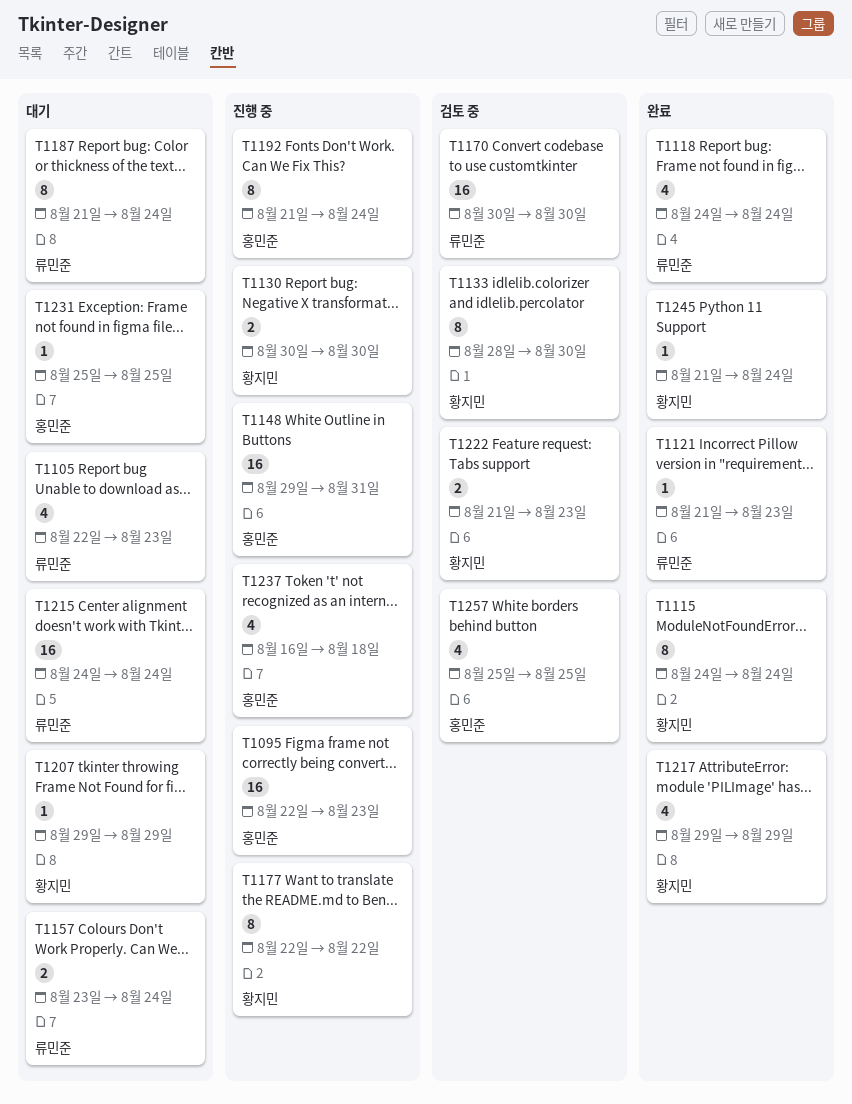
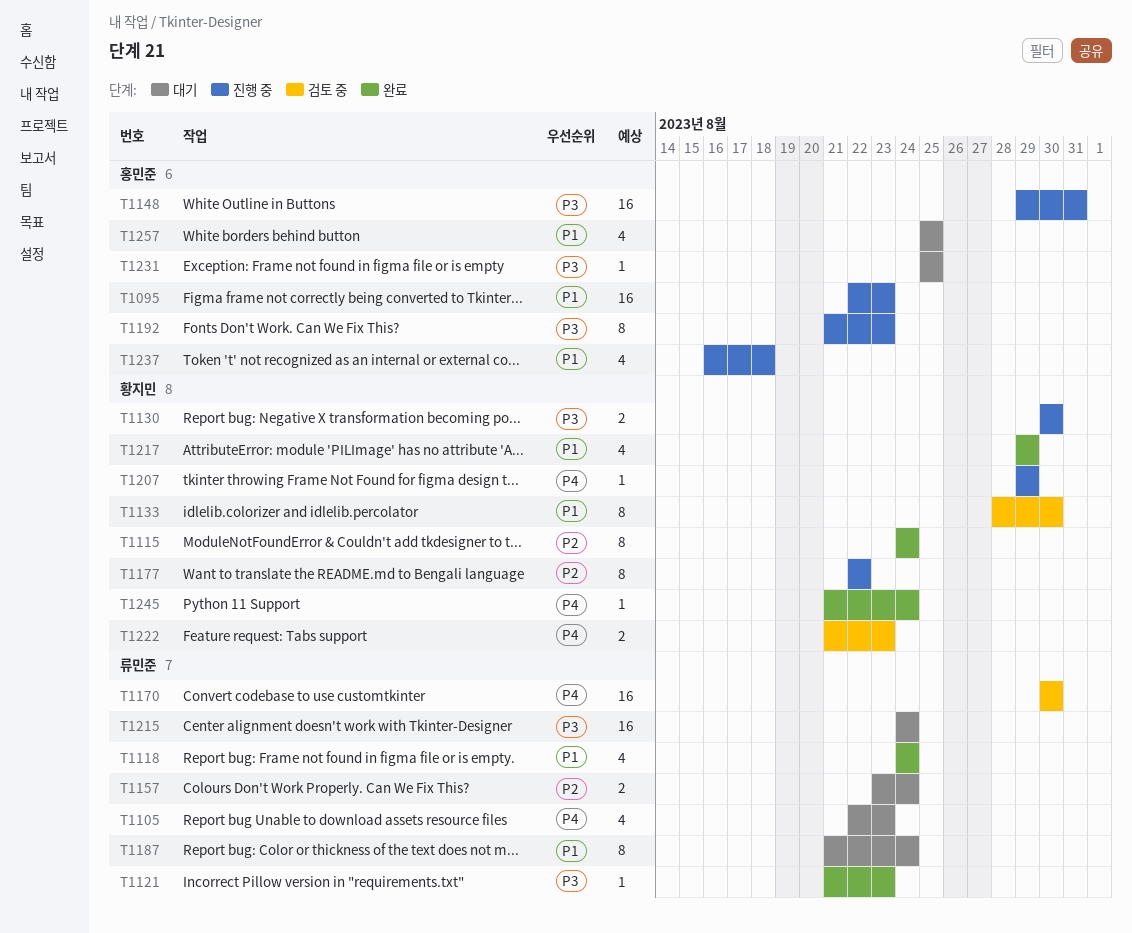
T1192, due: Aug 24 -> Aug 23
T1207, status: 대기 -> 진행 중
T1257, status: 검토 중 -> 대기

